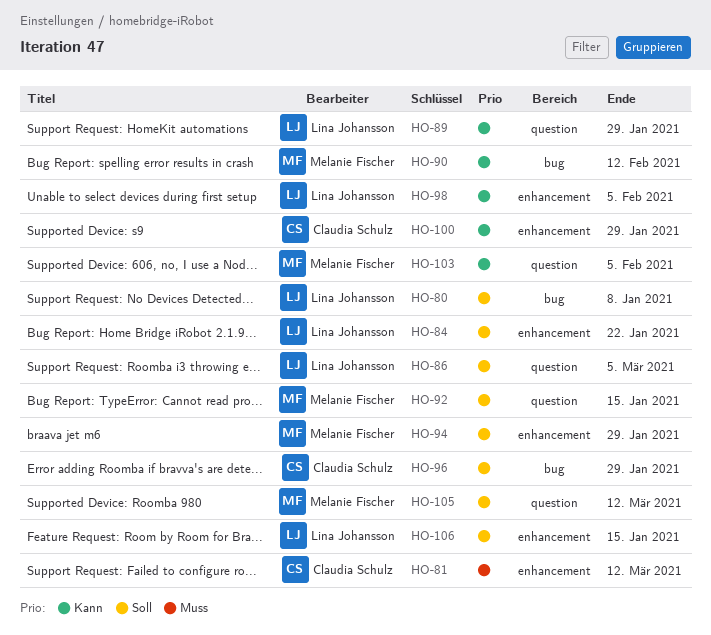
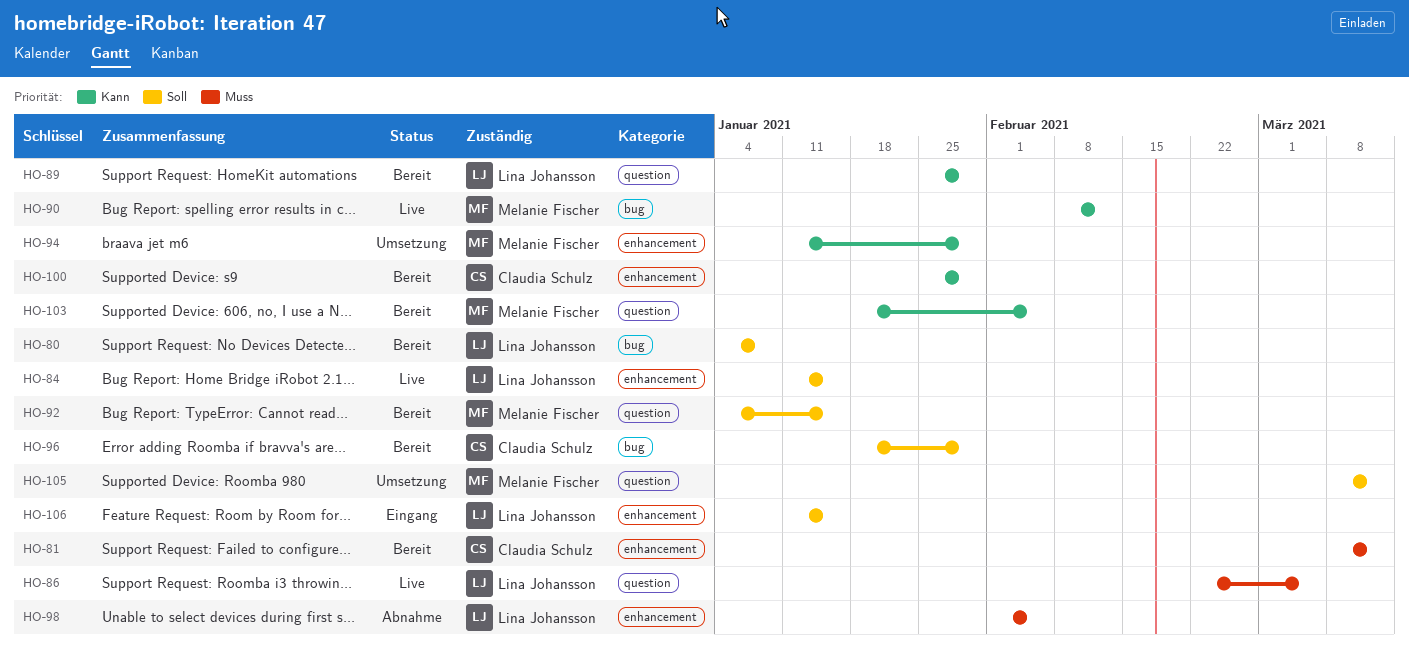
HO-84, due: Jan 22 -> Jan 15
HO-86, priority: Soll -> Muss
HO-94, priority: Soll -> Kann
HO-98, priority: Kann -> Muss

